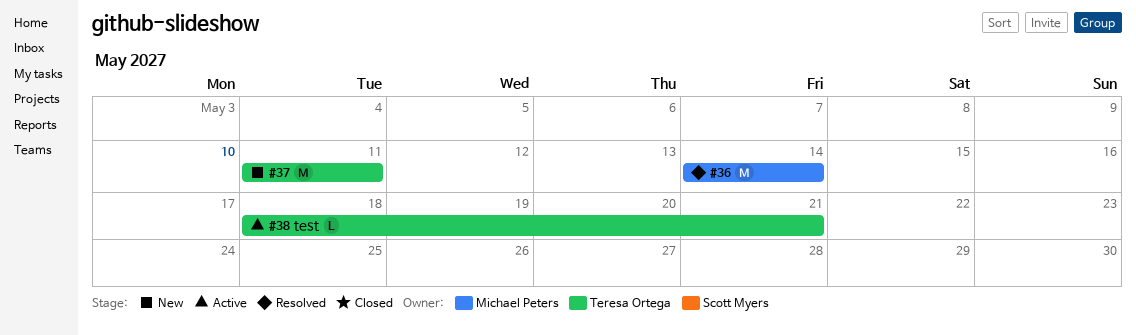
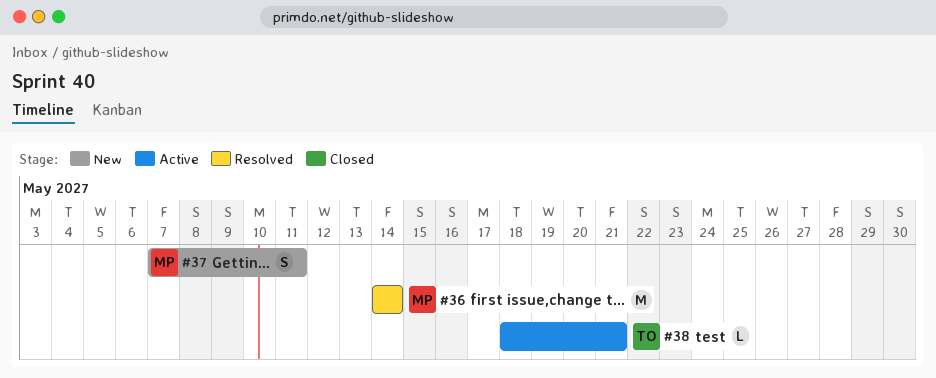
#37, owner: Teresa Ortega -> Michael Peters
#37, estimate: M -> S
#37, start: May 11 -> May 7

